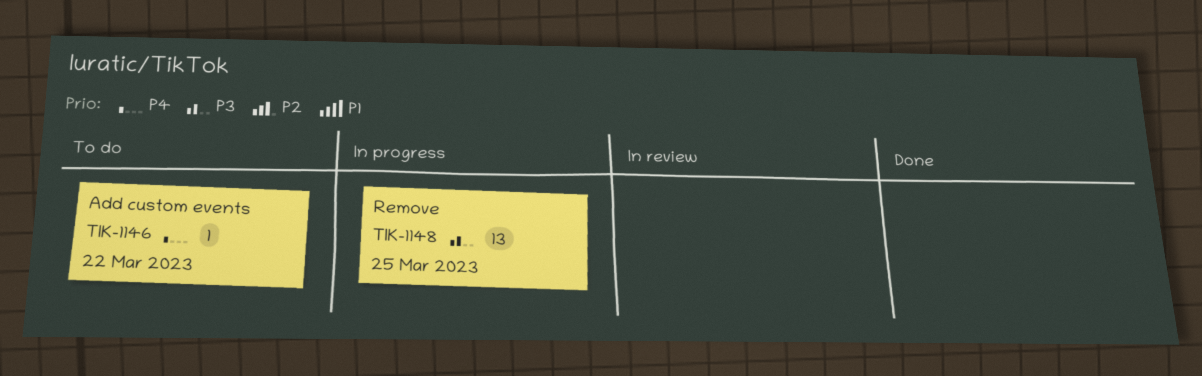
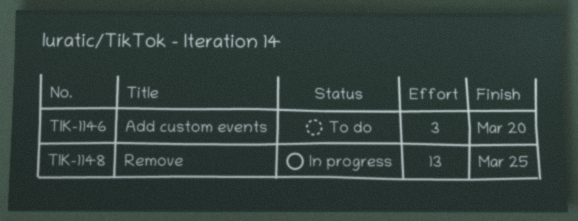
TIK-1146, estimate: 1 -> 3
TIK-1146, due: Mar 22 -> Mar 20

